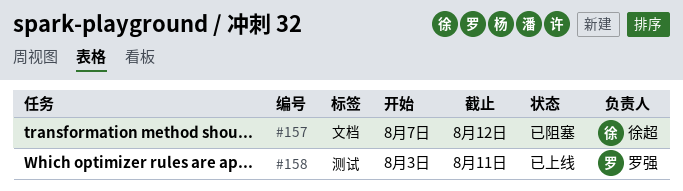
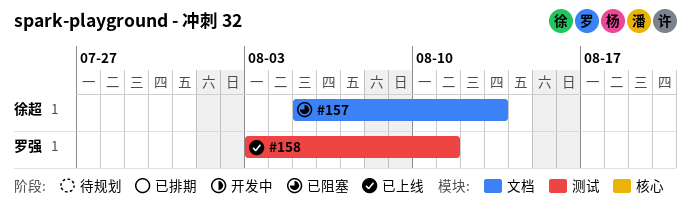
#157, start: Aug 7 -> Aug 5
#157, due: Aug 12 -> Aug 13

